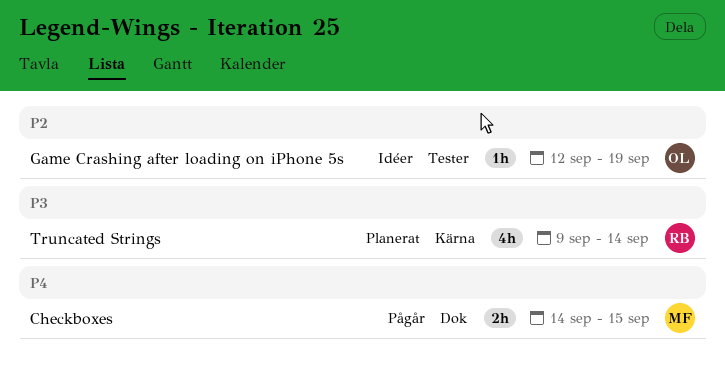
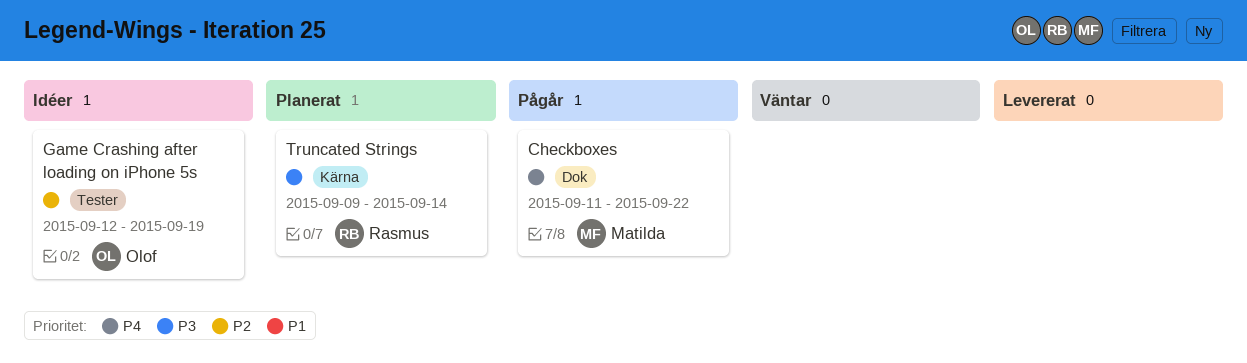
Checkboxes, start: Sep 14 -> Sep 11
Checkboxes, due: Sep 15 -> Sep 22

